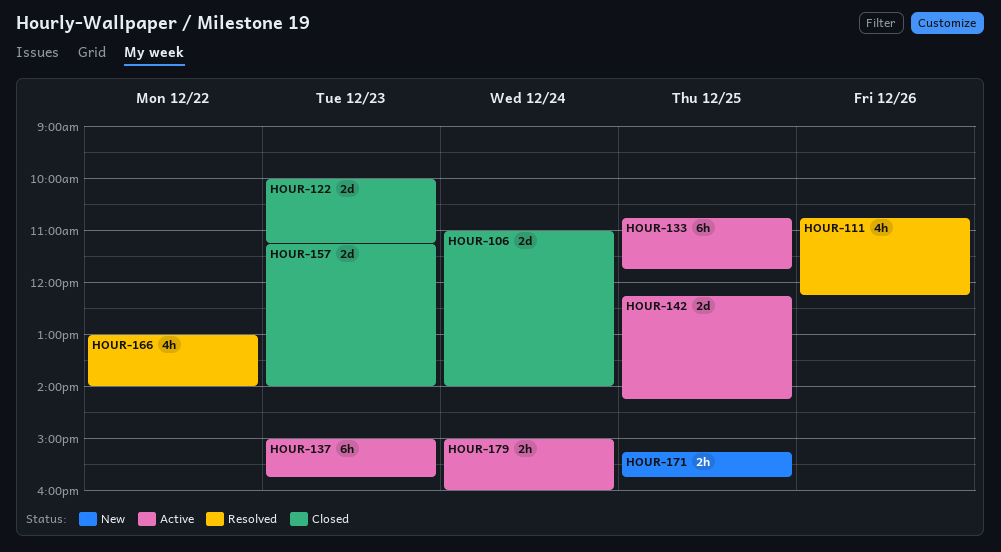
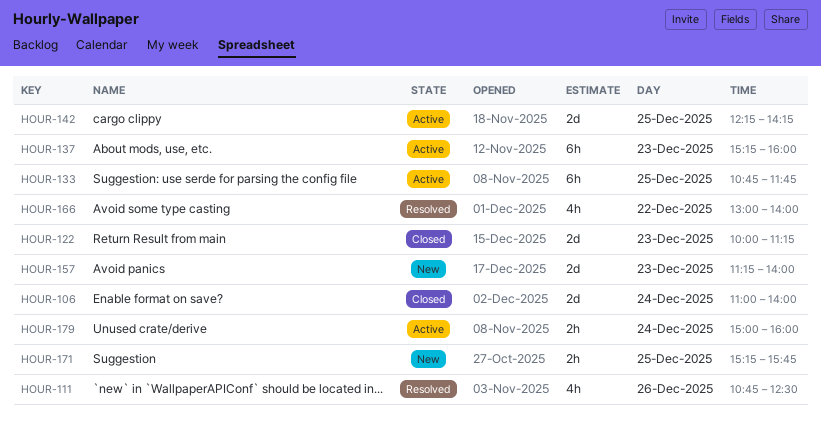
HOUR-111, ends: 12:15 -> 12:30
HOUR-137, begins: 15:00 -> 15:15
HOUR-137, ends: 15:45 -> 16:00
HOUR-157, status: Closed -> New

